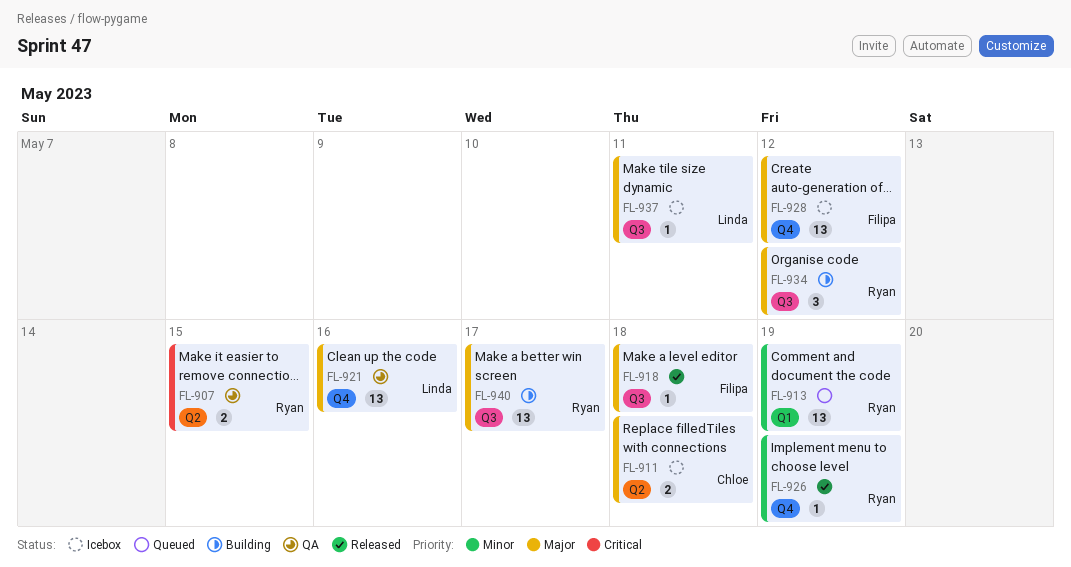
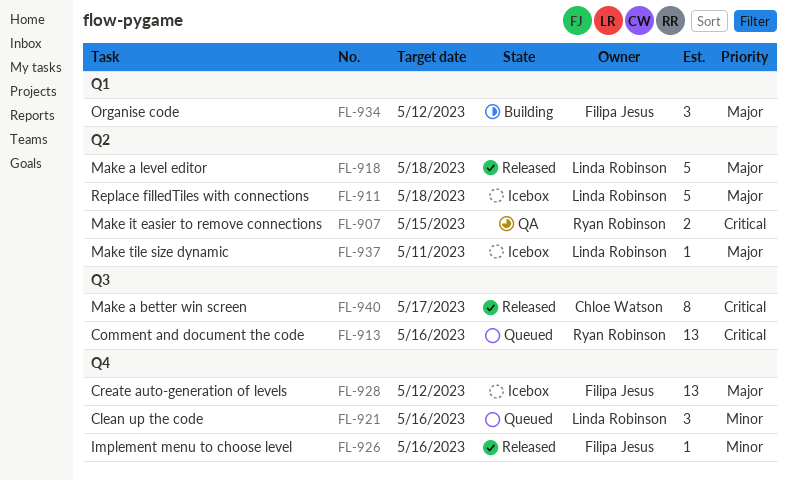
FL-911, owner: Chloe Watson -> Linda Robinson
FL-911, estimate: 2 -> 5
FL-913, priority: Minor -> Critical
FL-913, label: Q1 -> Q3
FL-913, due: May 19 -> May 16
FL-918, owner: Filipa Jesus -> Linda Robinson
FL-918, label: Q3 -> Q2
FL-918, estimate: 1 -> 5
FL-921, status: QA -> Queued
FL-921, priority: Major -> Minor
FL-921, estimate: 13 -> 3
FL-926, owner: Ryan Robinson -> Filipa Jesus
FL-926, due: May 19 -> May 16
FL-934, owner: Ryan Robinson -> Filipa Jesus
FL-934, label: Q3 -> Q1
FL-937, label: Q3 -> Q2
FL-940, status: Building -> Released
FL-940, owner: Ryan Robinson -> Chloe Watson
FL-940, priority: Major -> Critical
FL-940, estimate: 13 -> 8

